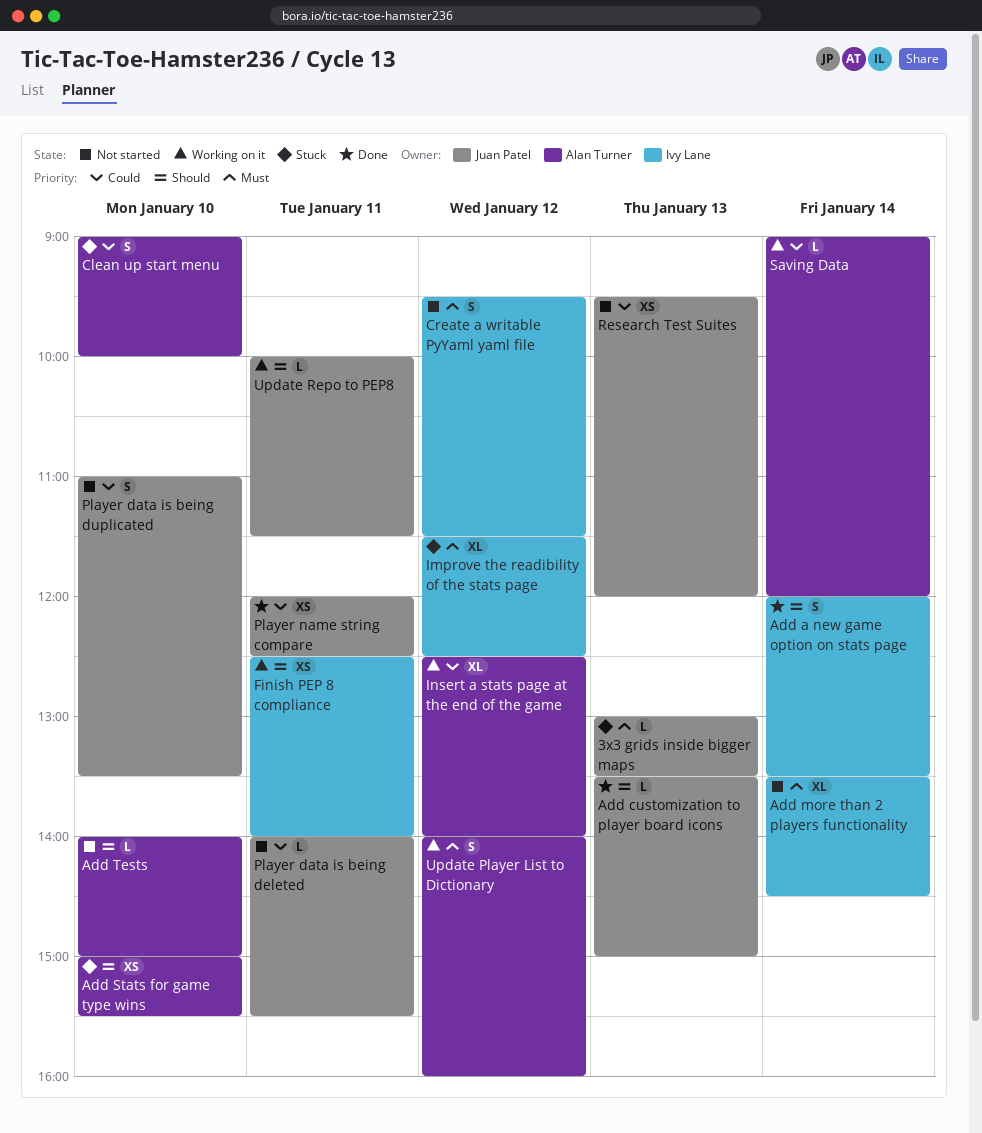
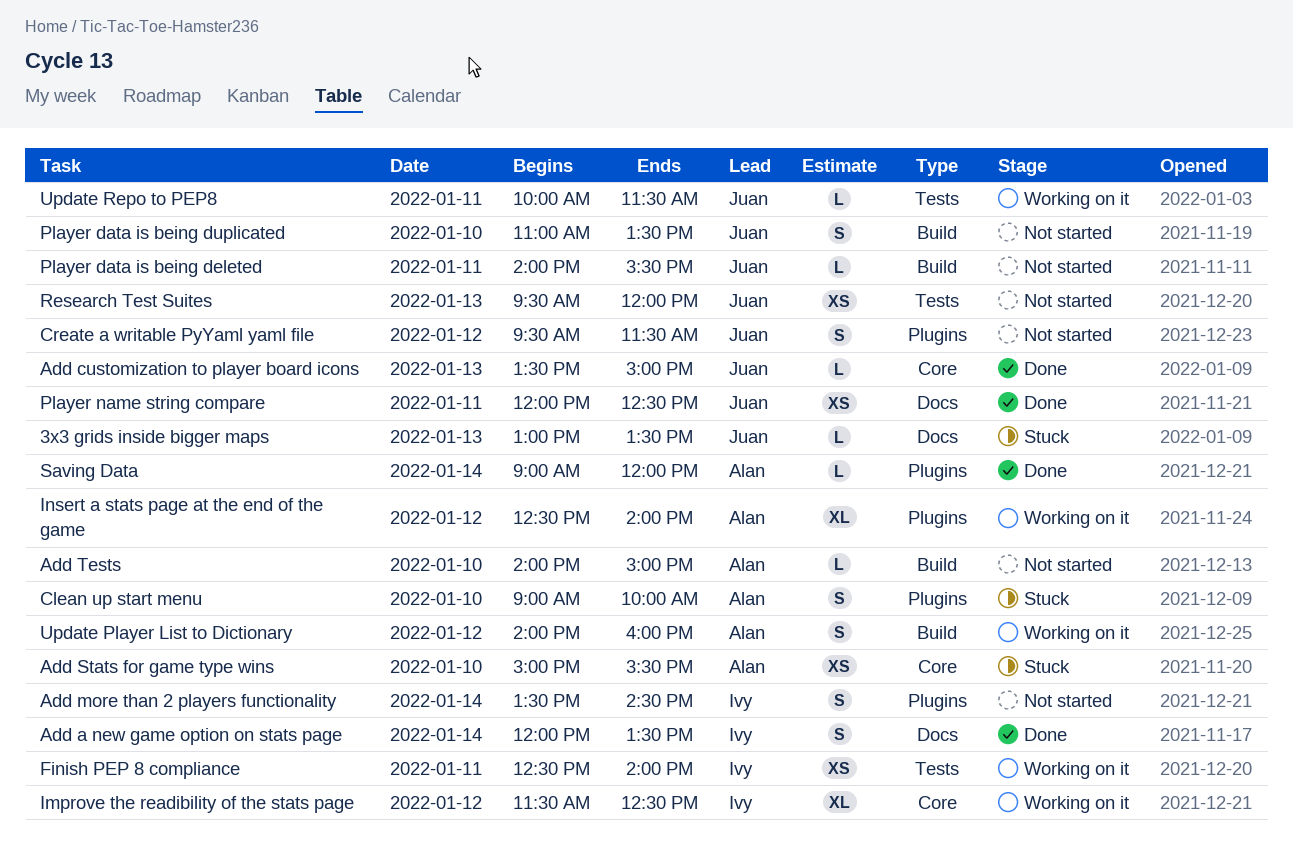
Add more than 2 players functionality, estimate: XL -> S
Create a writable PyYaml yaml file, owner: Ivy Lane -> Juan Patel
Improve the readibility of the stats page, status: Stuck -> Working on it
Saving Data, status: Working on it -> Done

